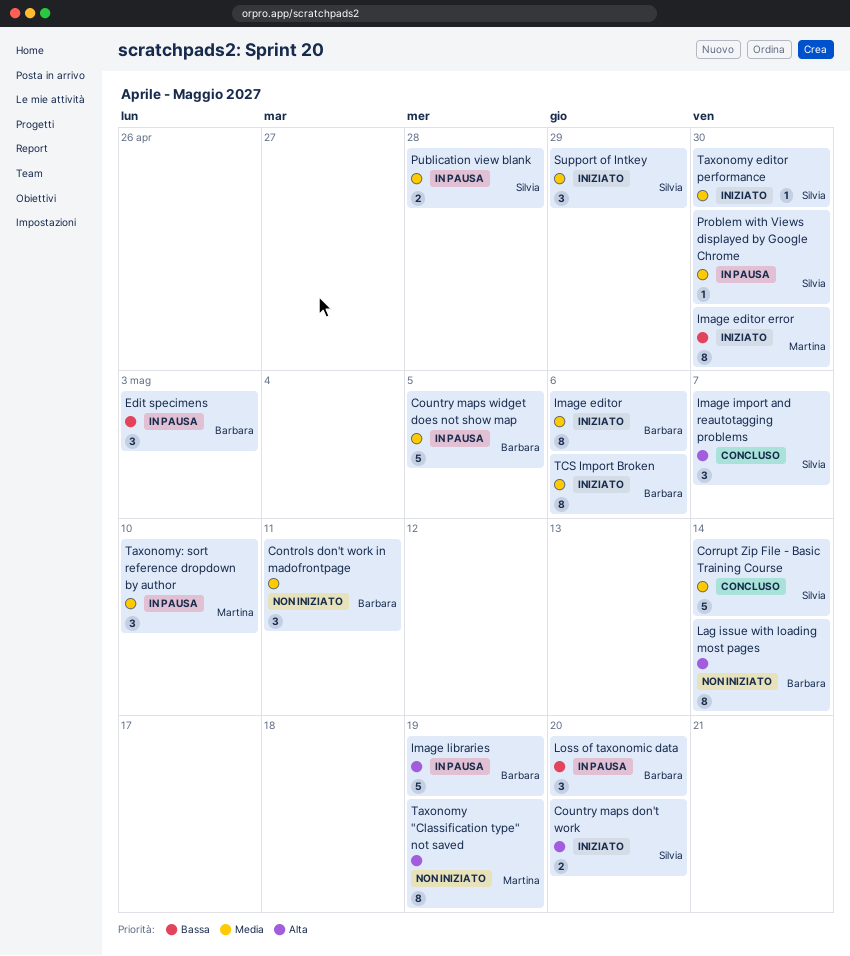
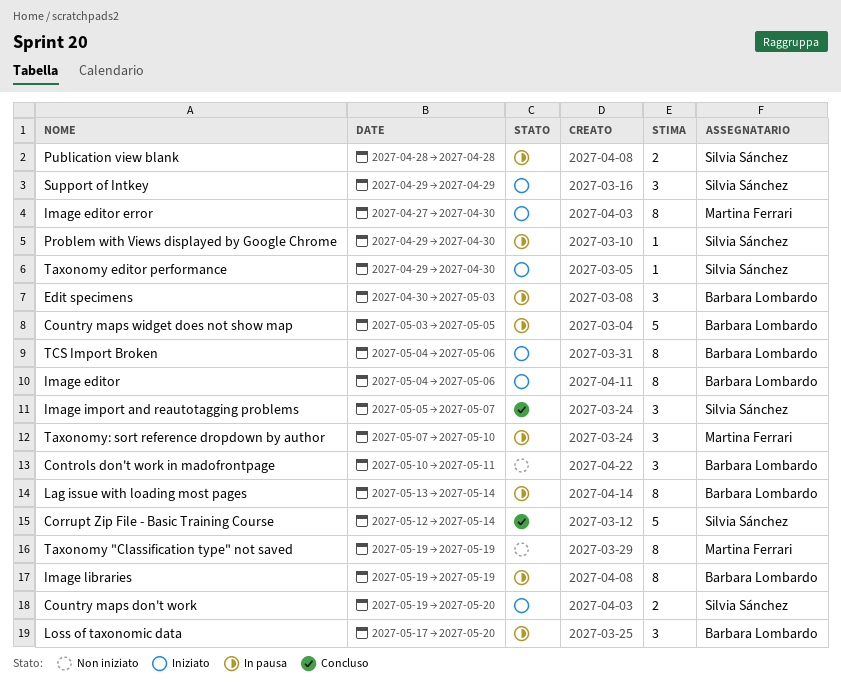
Image libraries, estimate: 5 -> 8
Lag issue with loading most pages, status: Non iniziato -> In pausa

